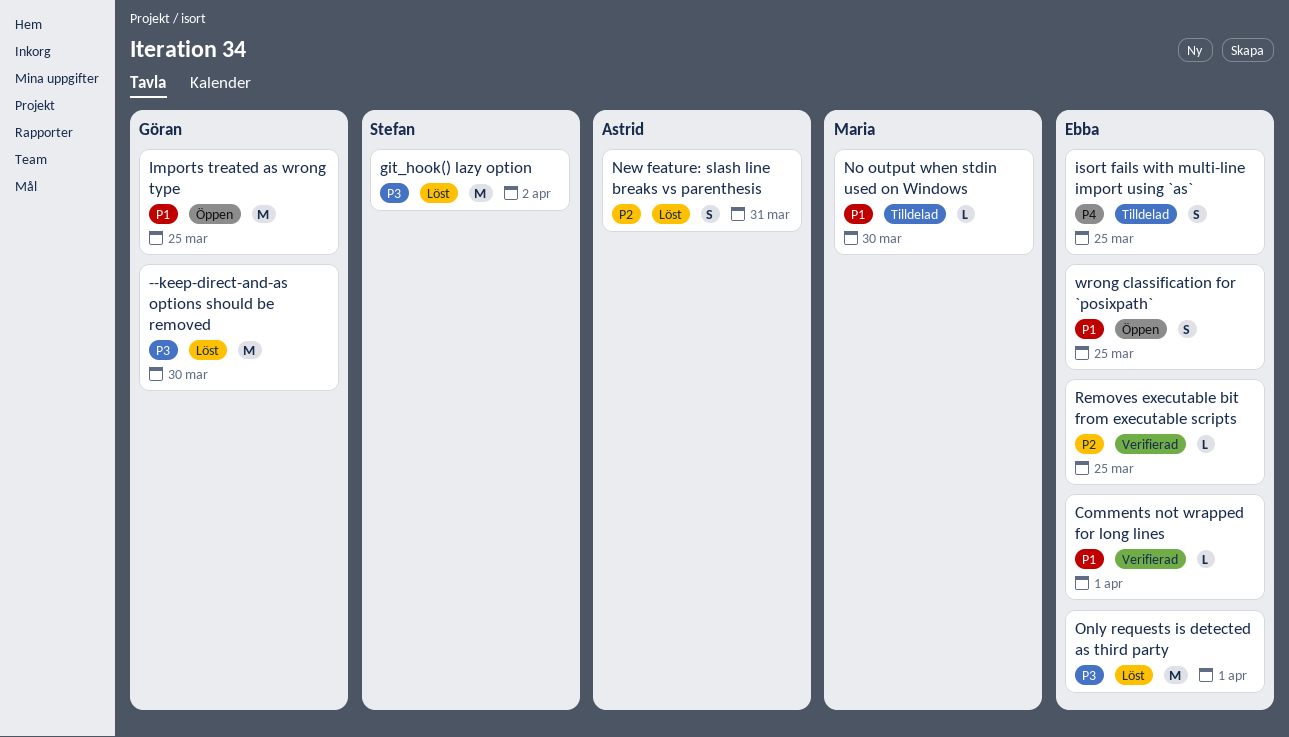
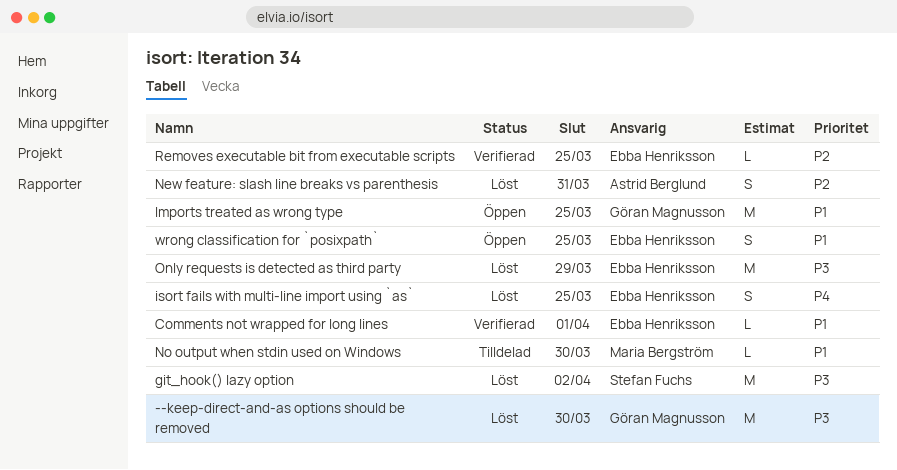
isort fails with multi-line import using `as`, status: Tilldelad -> Löst
Only requests is detected as third party, due: Apr 1 -> Mar 29

